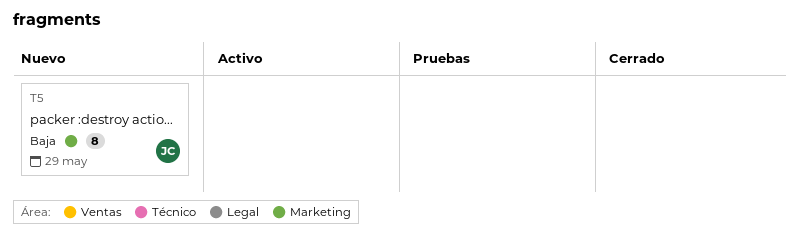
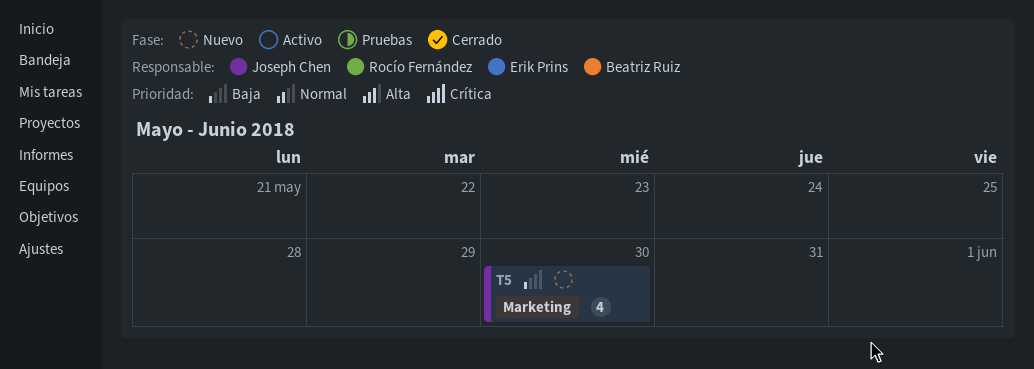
T5, estimate: 8 -> 4
T5, due: May 29 -> May 30

